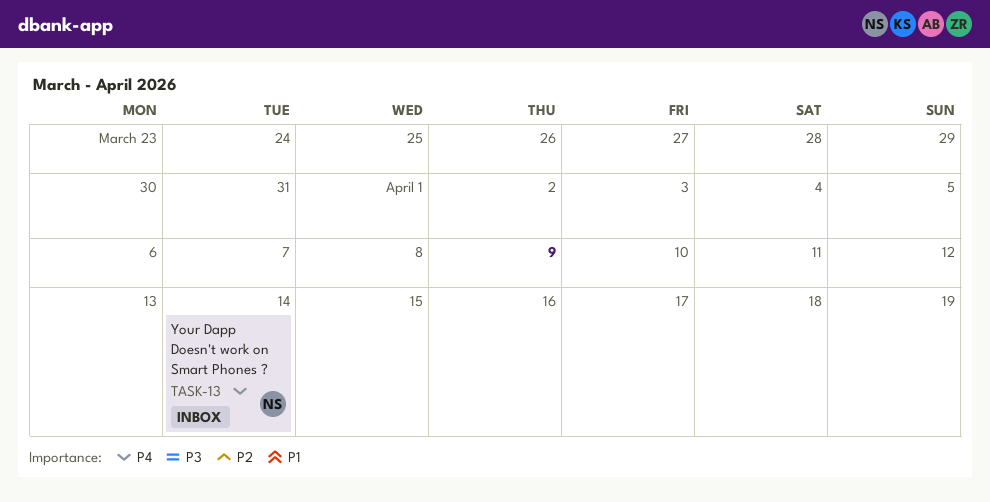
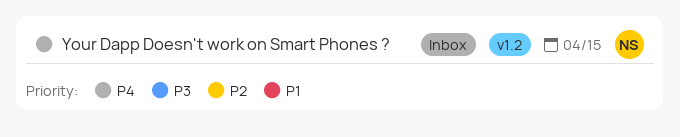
Your Dapp Doesn't work on Smart Phones ?, due: Apr 14 -> Apr 15

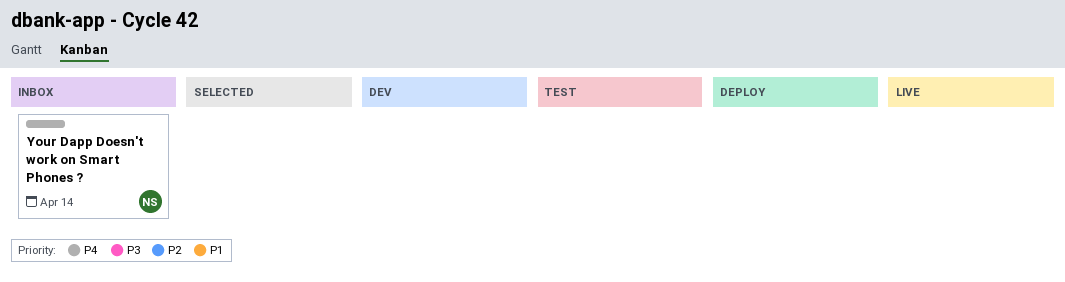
Your Dapp Doesn't work on Smart Phones ?, due: Apr 15 -> Apr 14

